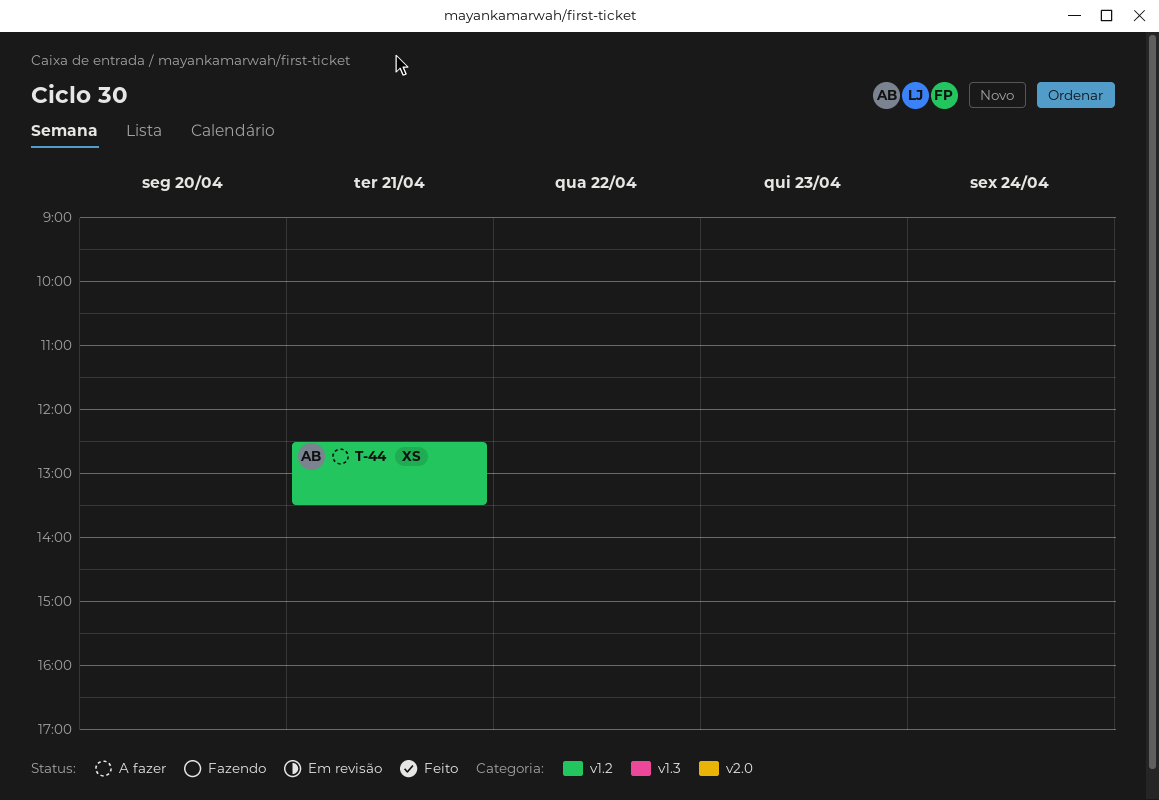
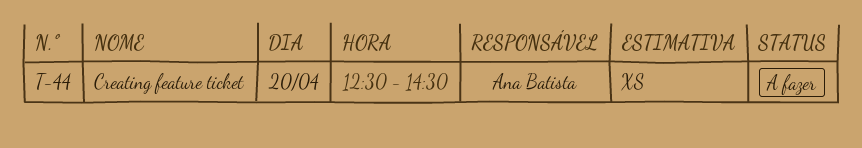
T-44, day: Apr 21 -> Apr 20
T-44, ends: 13:30 -> 14:30

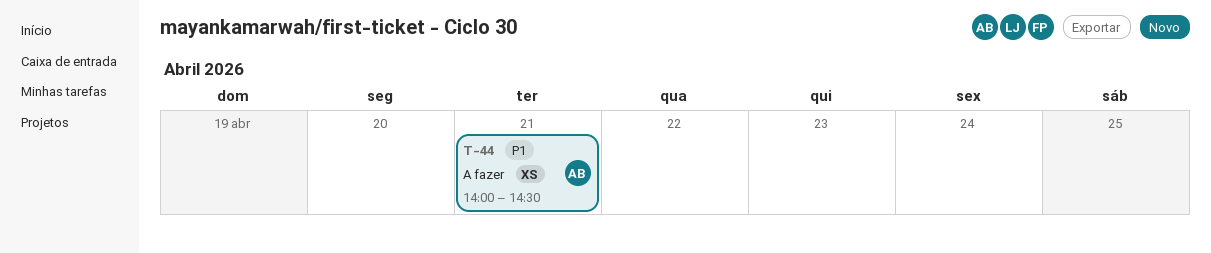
T-44, day: Apr 20 -> Apr 21
T-44, begins: 12:30 -> 14:00

